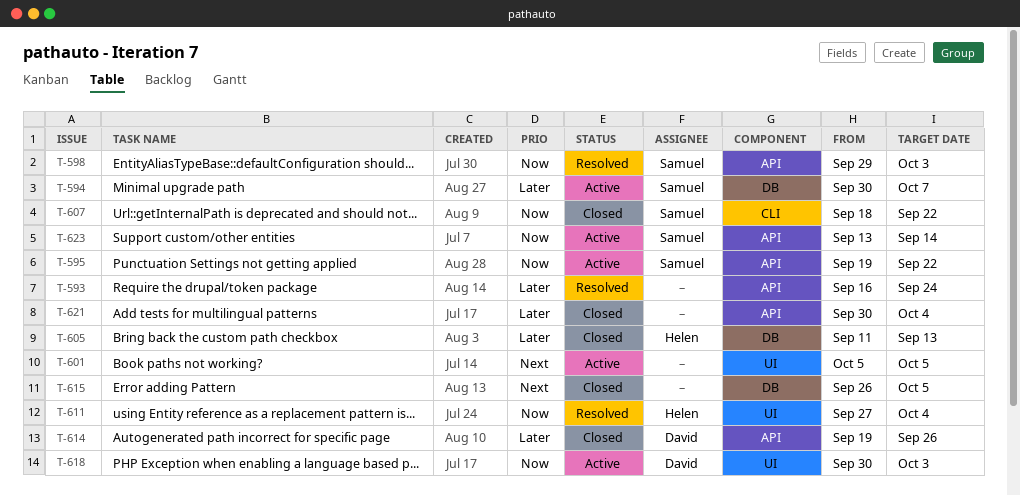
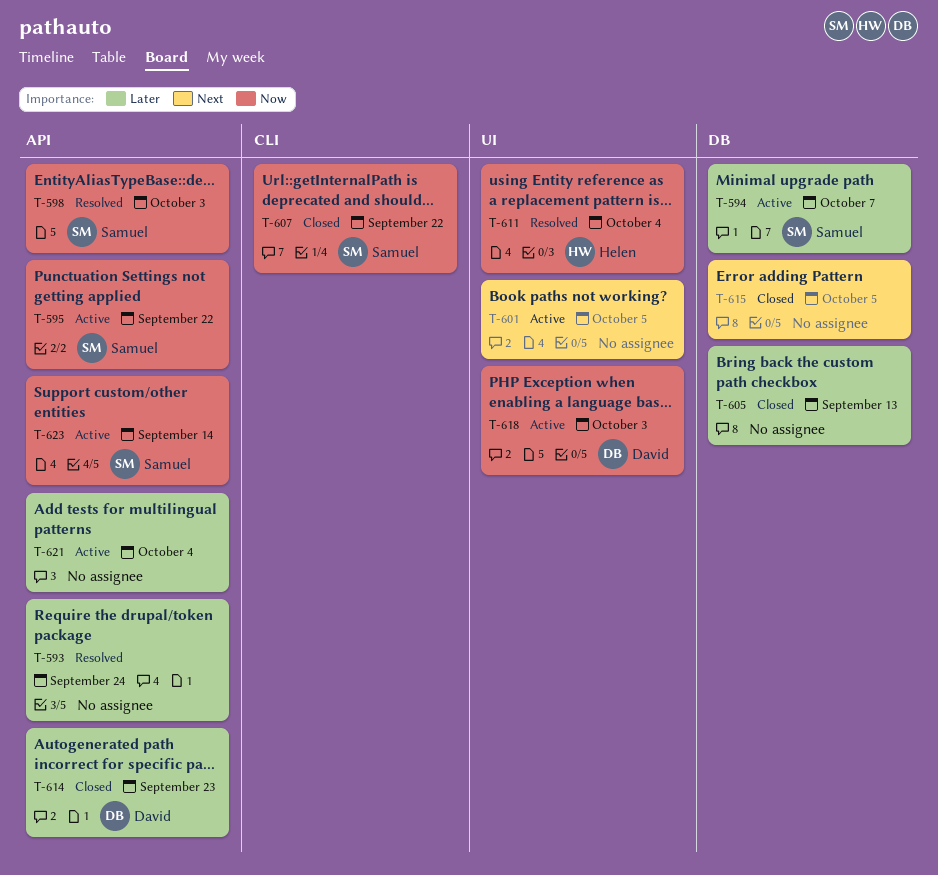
T-605, owner: Helen -> none
T-614, due: Sep 26 -> Sep 23
T-621, status: Closed -> Active

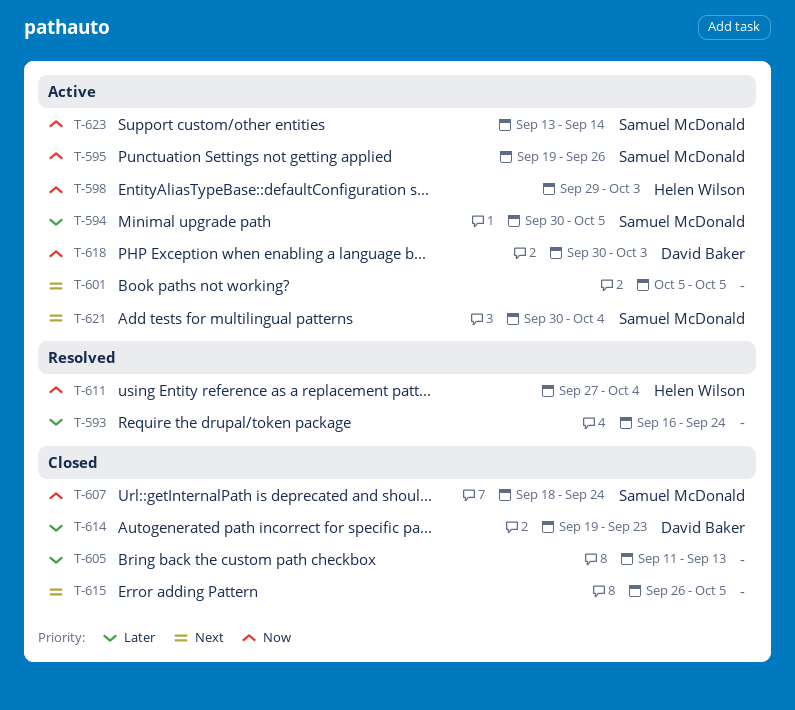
T-594, due: Oct 7 -> Oct 5
T-595, due: Sep 22 -> Sep 26
T-598, status: Resolved -> Active
T-598, owner: Samuel McDonald -> Helen Wilson
T-607, due: Sep 22 -> Sep 24
T-621, owner: none -> Samuel McDonald
T-621, priority: Later -> Next

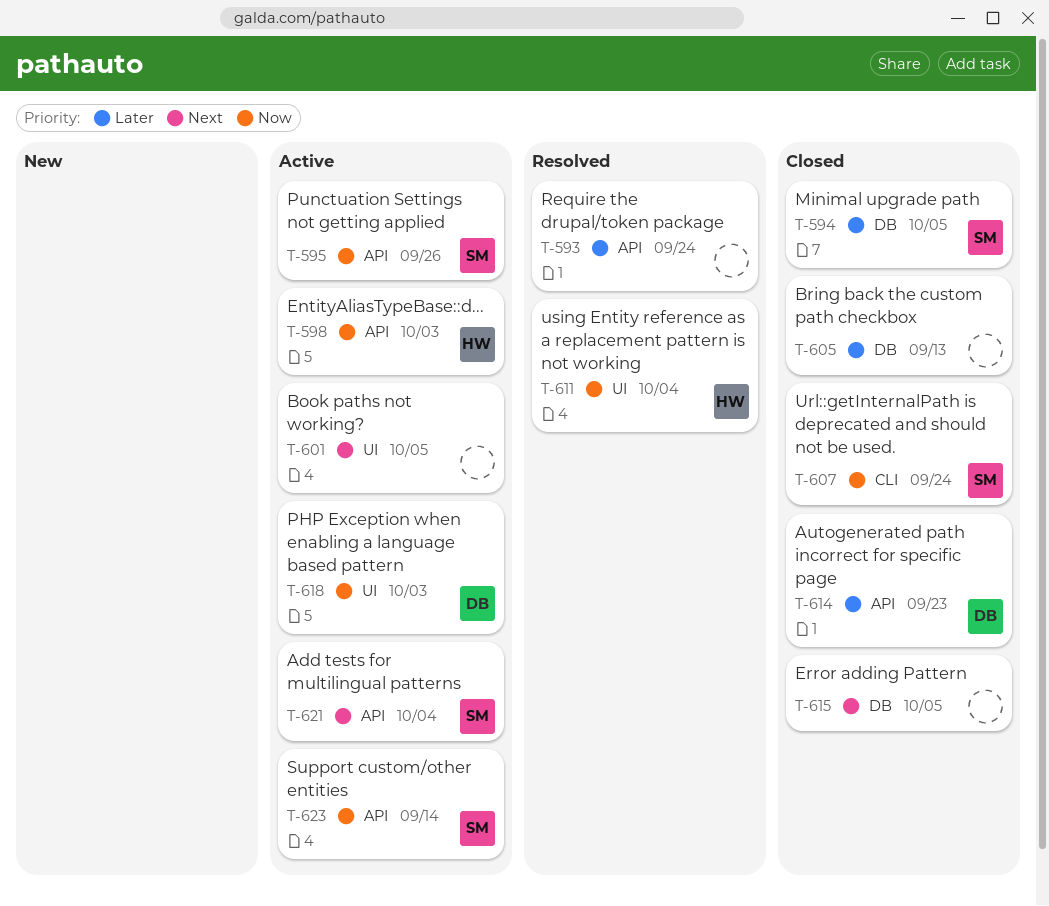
T-594, status: Active -> Closed

